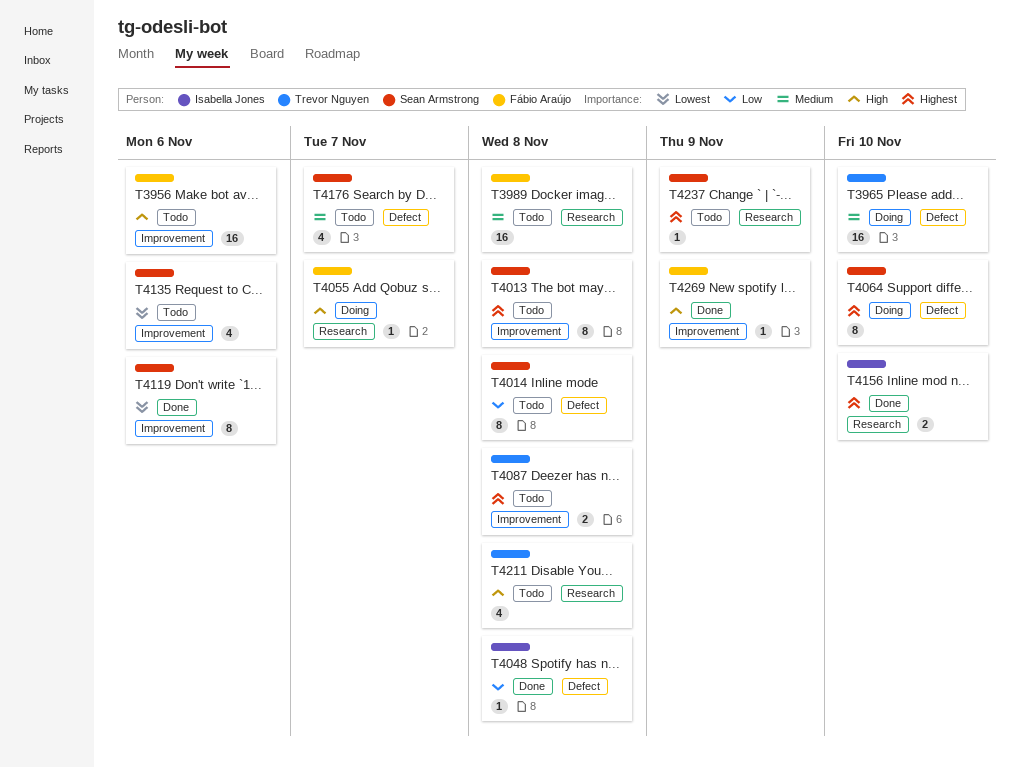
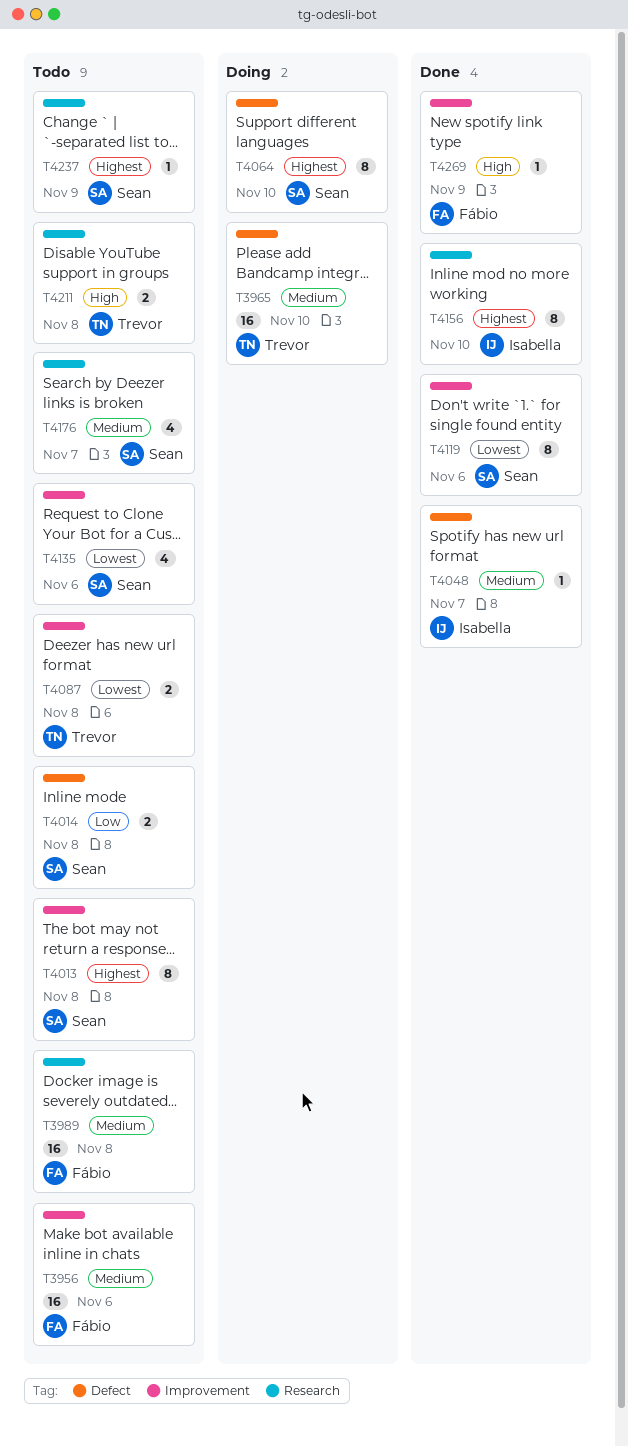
T3956, priority: High -> Medium
T4014, estimate: 8 -> 2
T4048, priority: Low -> Medium
T4048, due: Nov 8 -> Nov 7
T4055: present -> none
T4087, priority: Highest -> Lowest
T4156, estimate: 2 -> 8
T4176, label: Defect -> Research
T4211, estimate: 4 -> 2

